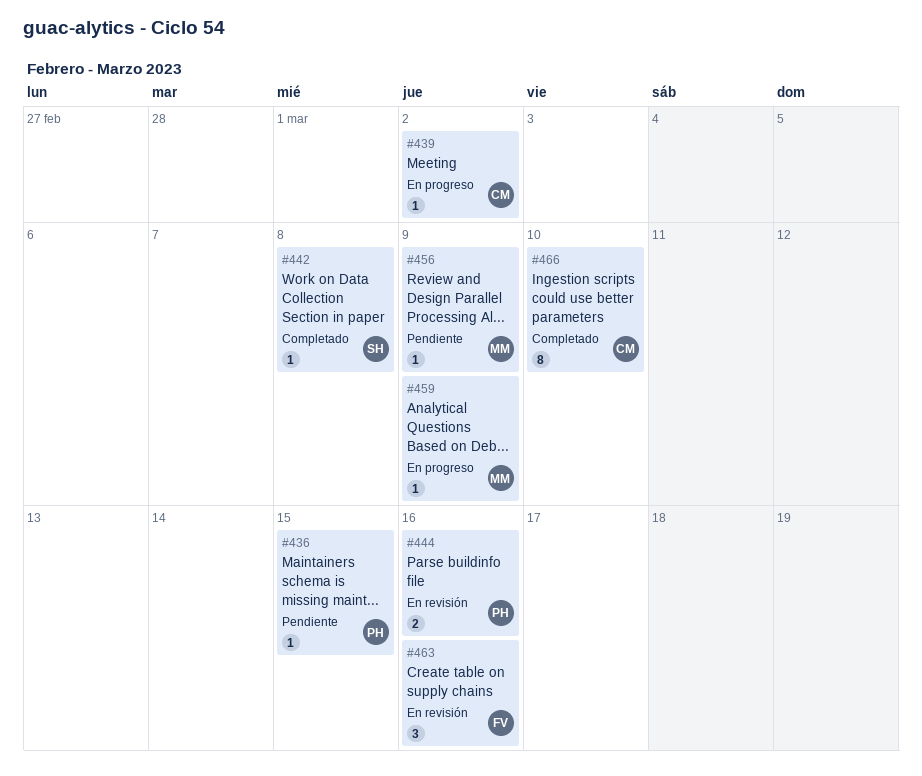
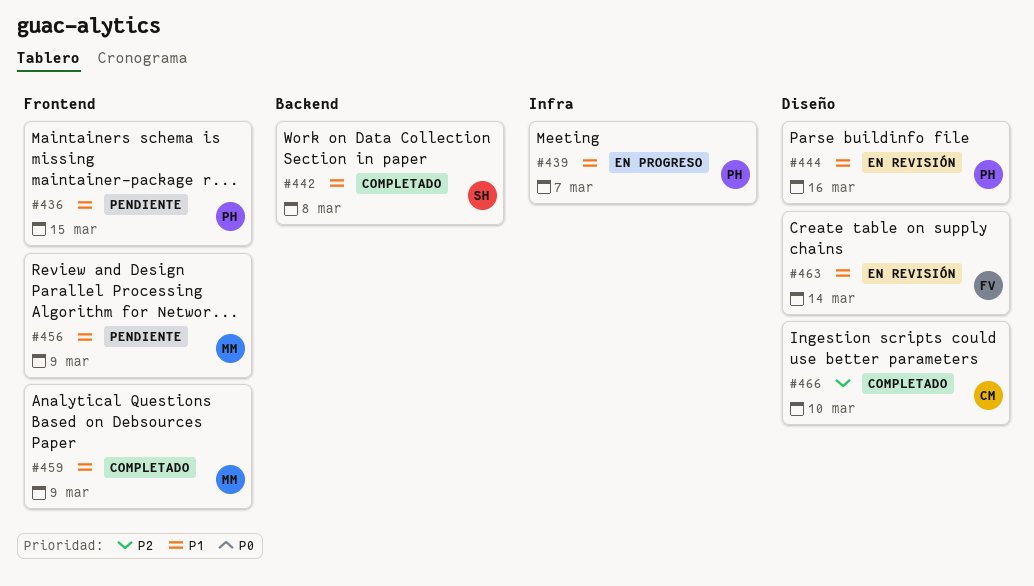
#439, owner: CM -> PH
#439, due: Mar 2 -> Mar 7
#459, status: En progreso -> Completado
#463, due: Mar 16 -> Mar 14

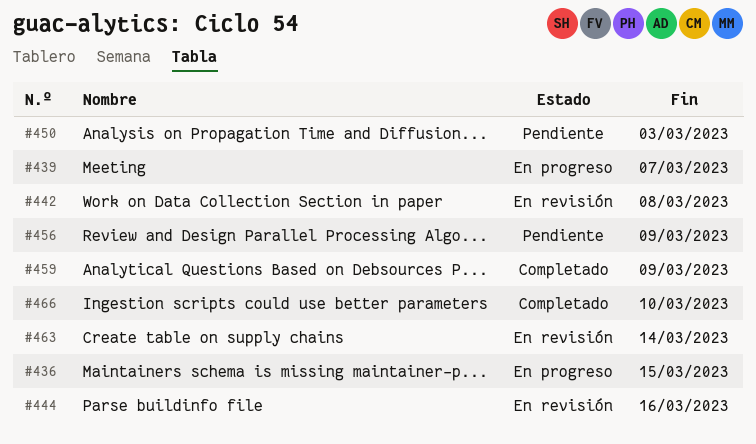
#436, status: Pendiente -> En progreso
#442, status: Completado -> En revisión
#450: none -> present

